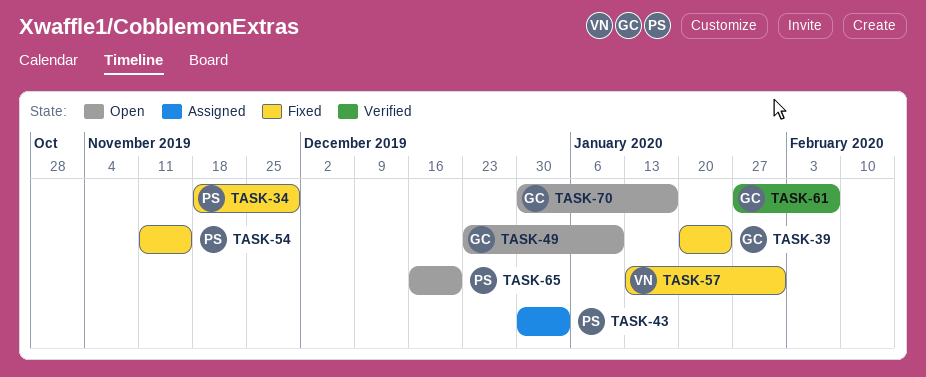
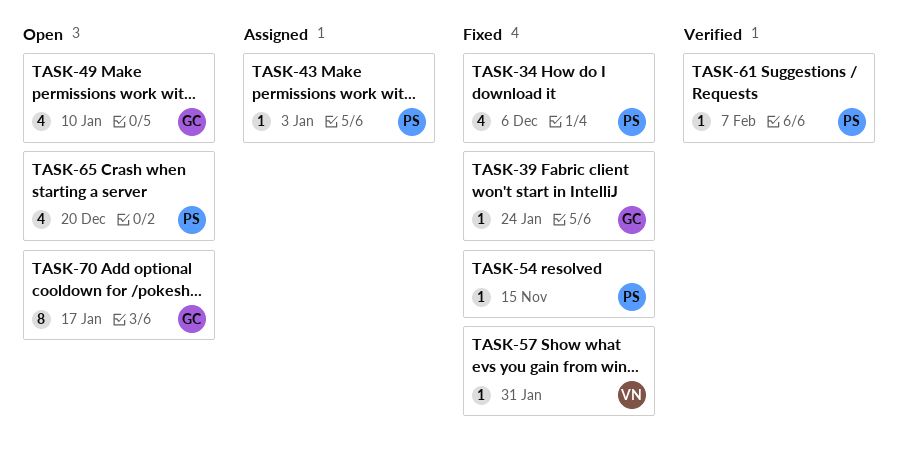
TASK-34, due: Nov 29 -> Dec 6
TASK-61, owner: GC -> PS

